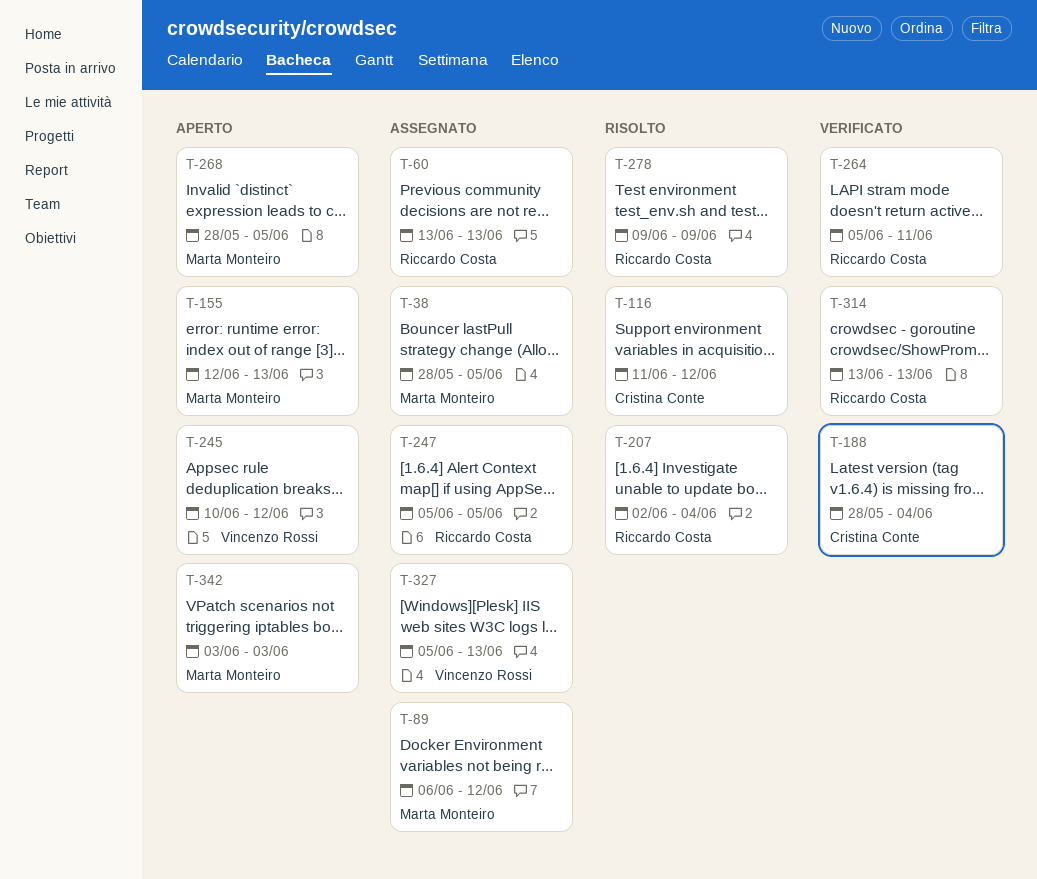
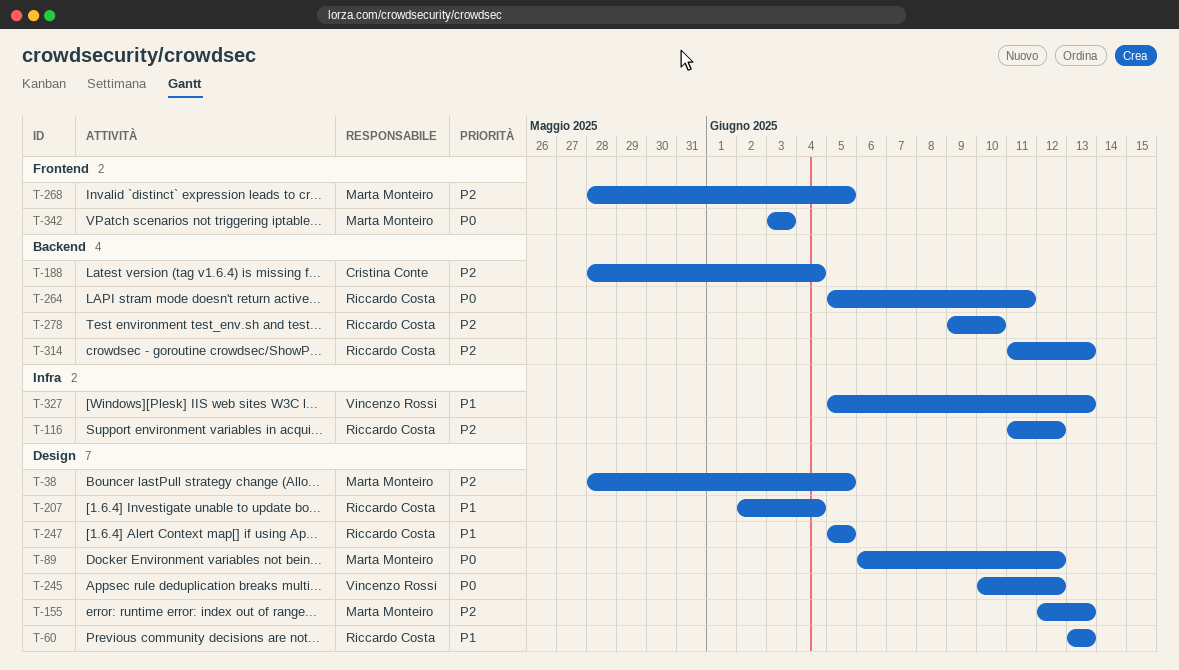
T-116, owner: Cristina Conte -> Riccardo Costa
T-278, due: Jun 9 -> Jun 10
T-314, start: Jun 13 -> Jun 11

